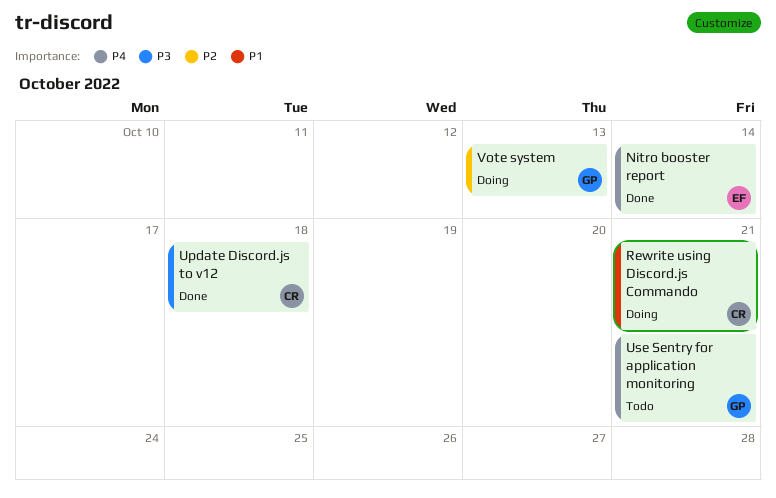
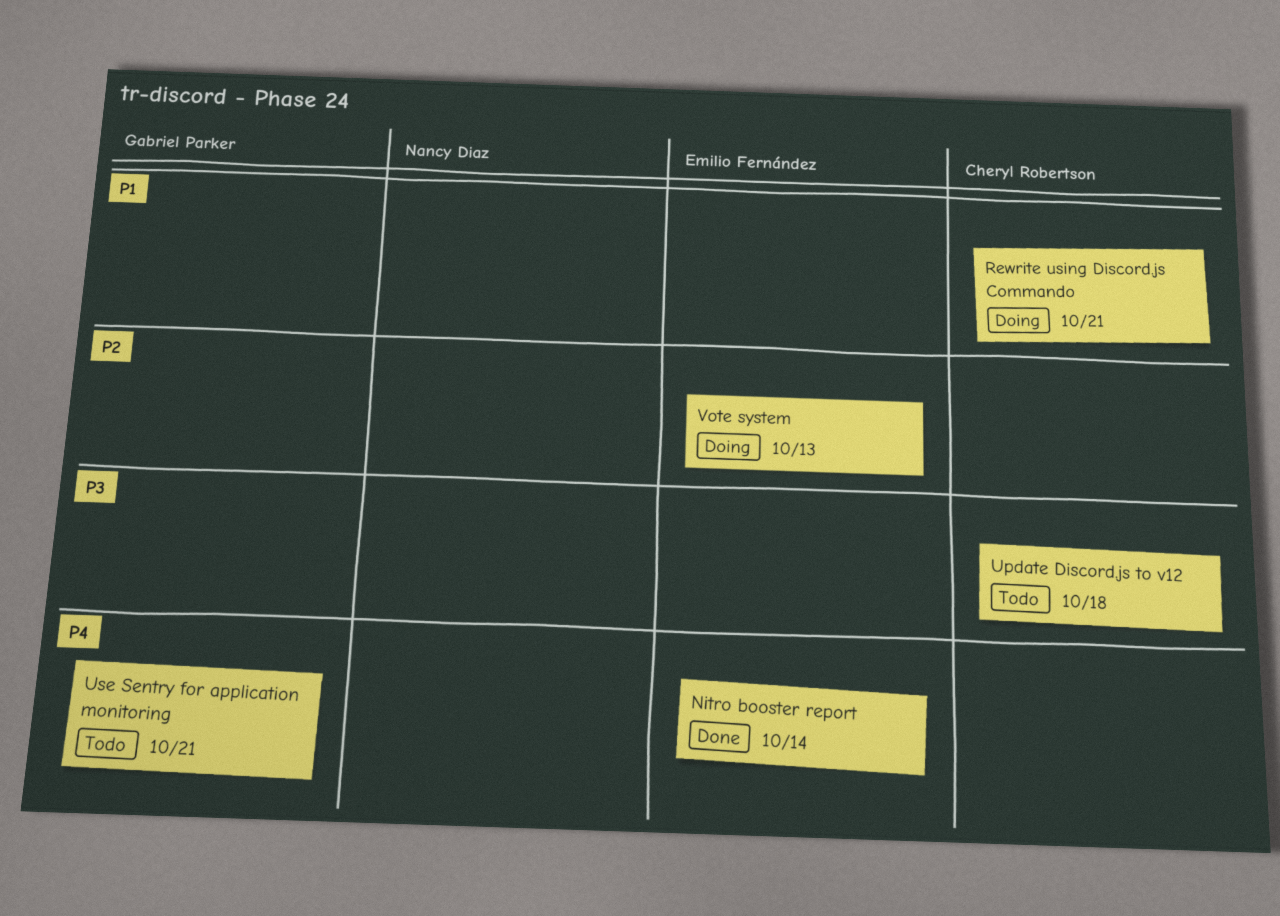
Update Discord.js to v12, status: Done -> Todo
Vote system, owner: Gabriel Parker -> Emilio Fernández

